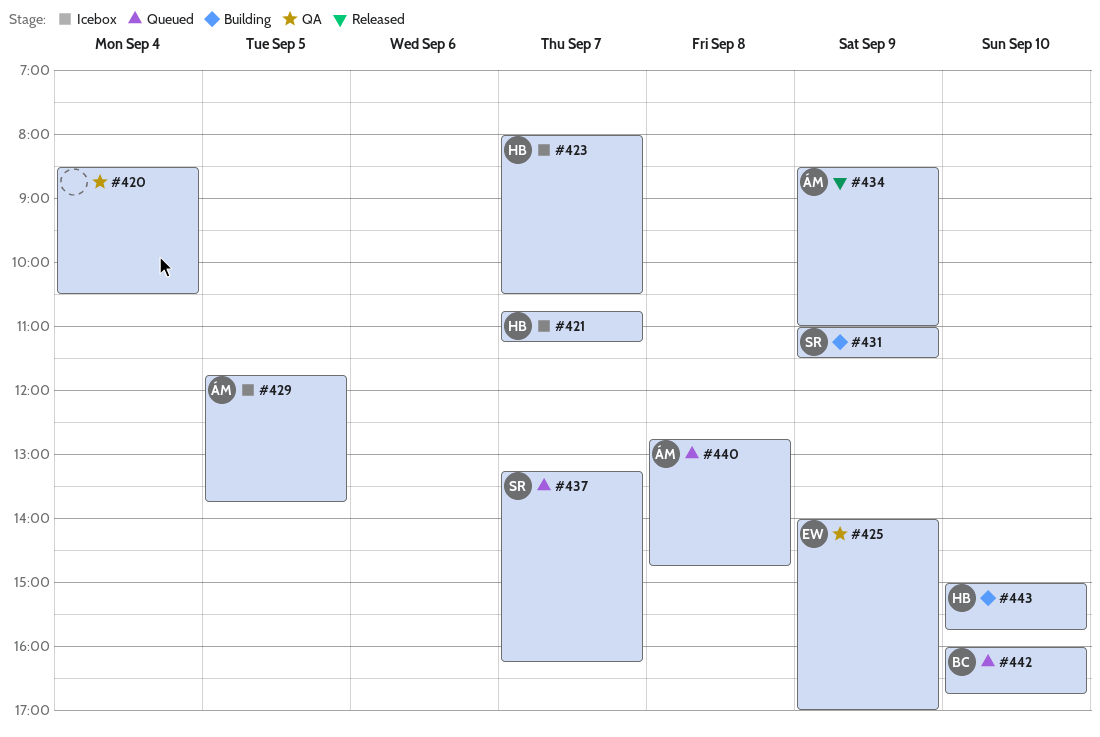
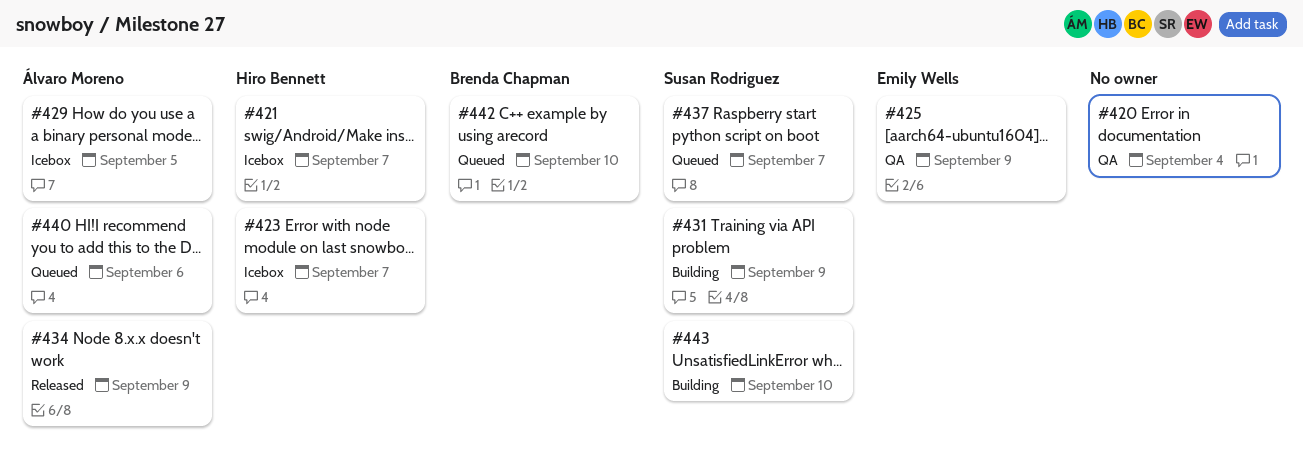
#440, day: Sep 8 -> Sep 6
#443, owner: Hiro Bennett -> Susan Rodriguez

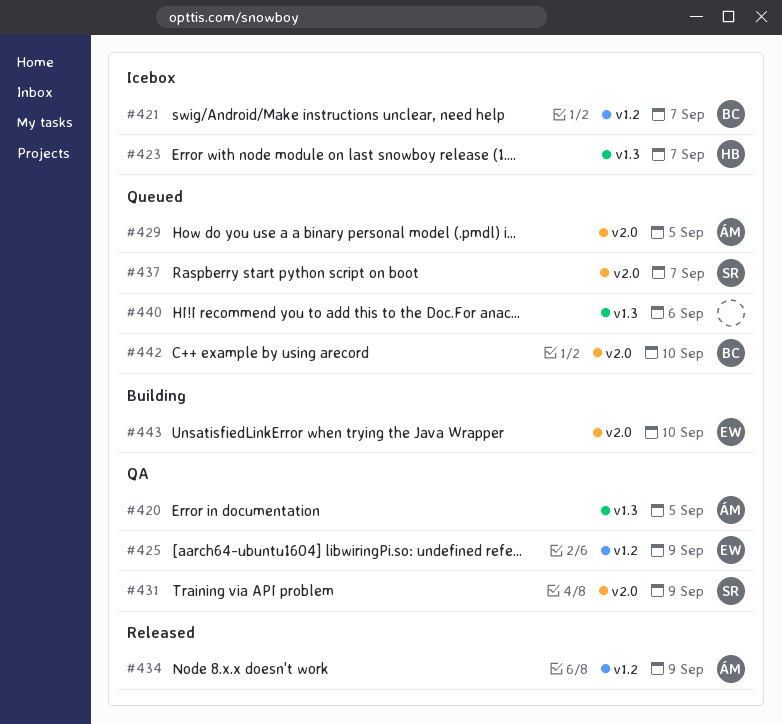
#420, owner: none -> Álvaro Moreno
#420, day: Sep 4 -> Sep 5
#421, owner: Hiro Bennett -> Brenda Chapman
#429, status: Icebox -> Queued
#431, status: Building -> QA
#440, owner: Álvaro Moreno -> none
#443, owner: Susan Rodriguez -> Emily Wells

